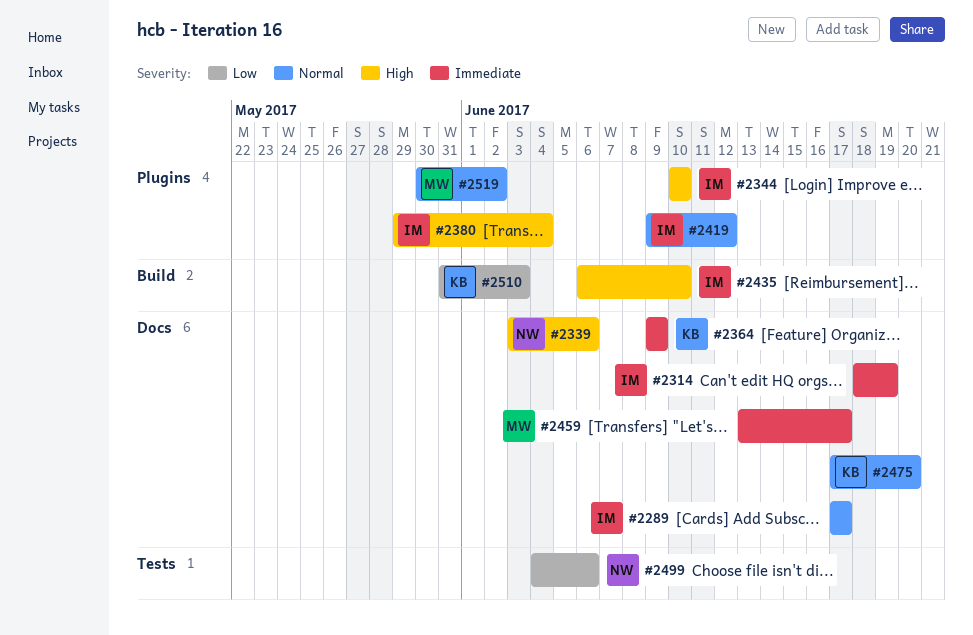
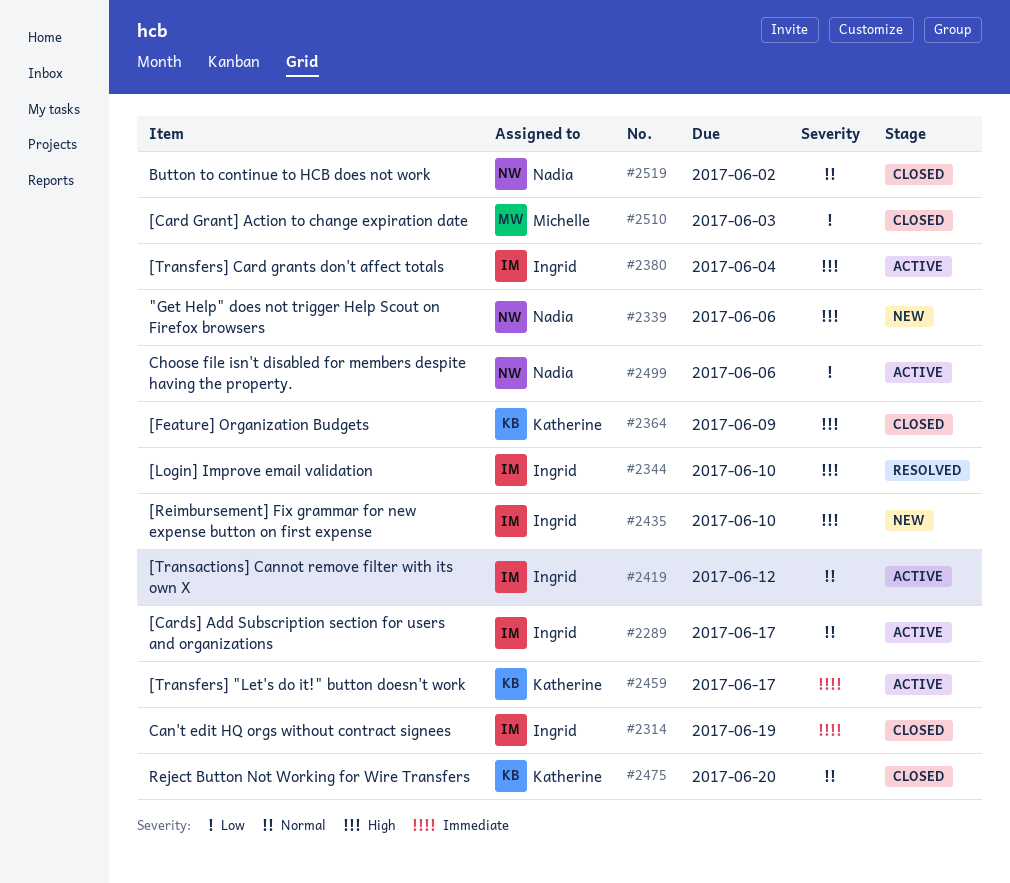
#2364, priority: Immediate -> High
#2459, owner: Michelle -> Katherine
#2510, owner: Katherine -> Michelle
#2519, owner: Michelle -> Nadia

